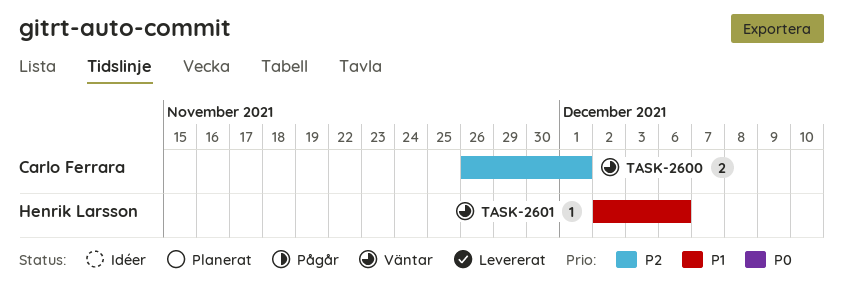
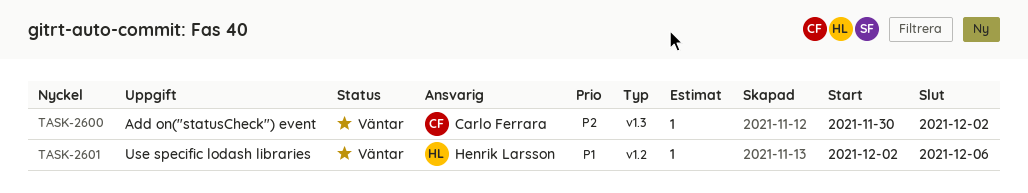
TASK-2600, estimate: 2 -> 1
TASK-2600, start: Nov 26 -> Nov 30
TASK-2600, due: Dec 1 -> Dec 2

